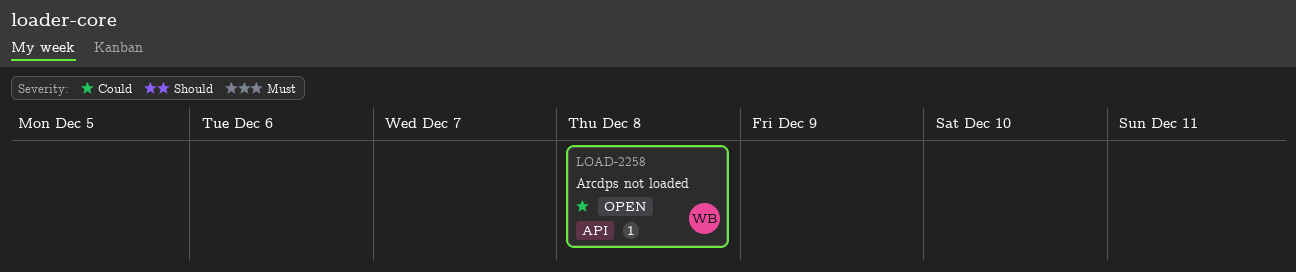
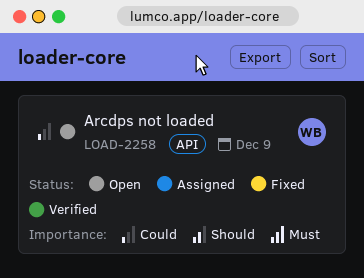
LOAD-2258, due: Dec 8 -> Dec 9

